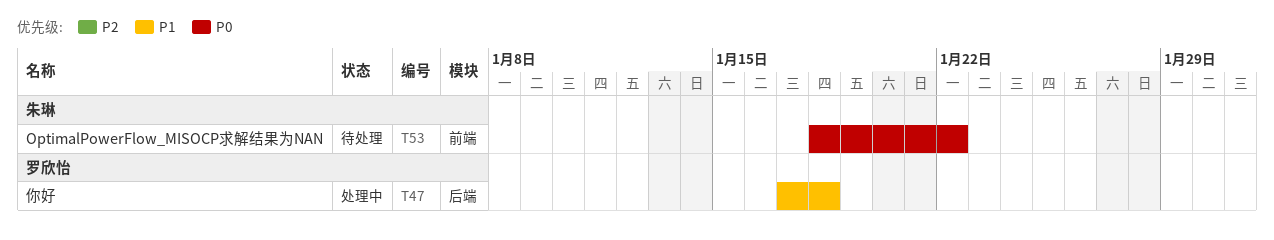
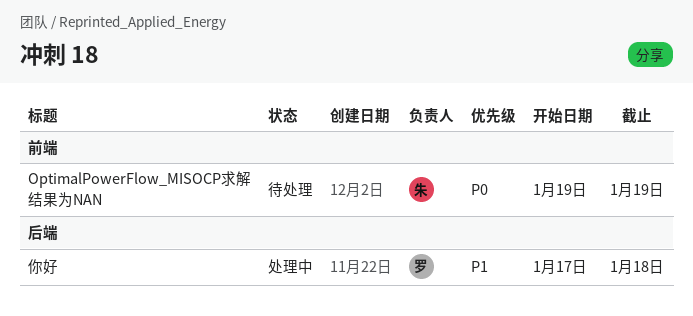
OptimalPowerFlow_MISOCP求解结果为NAN, start: Jan 18 -> Jan 19
OptimalPowerFlow_MISOCP求解结果为NAN, due: Jan 22 -> Jan 19

